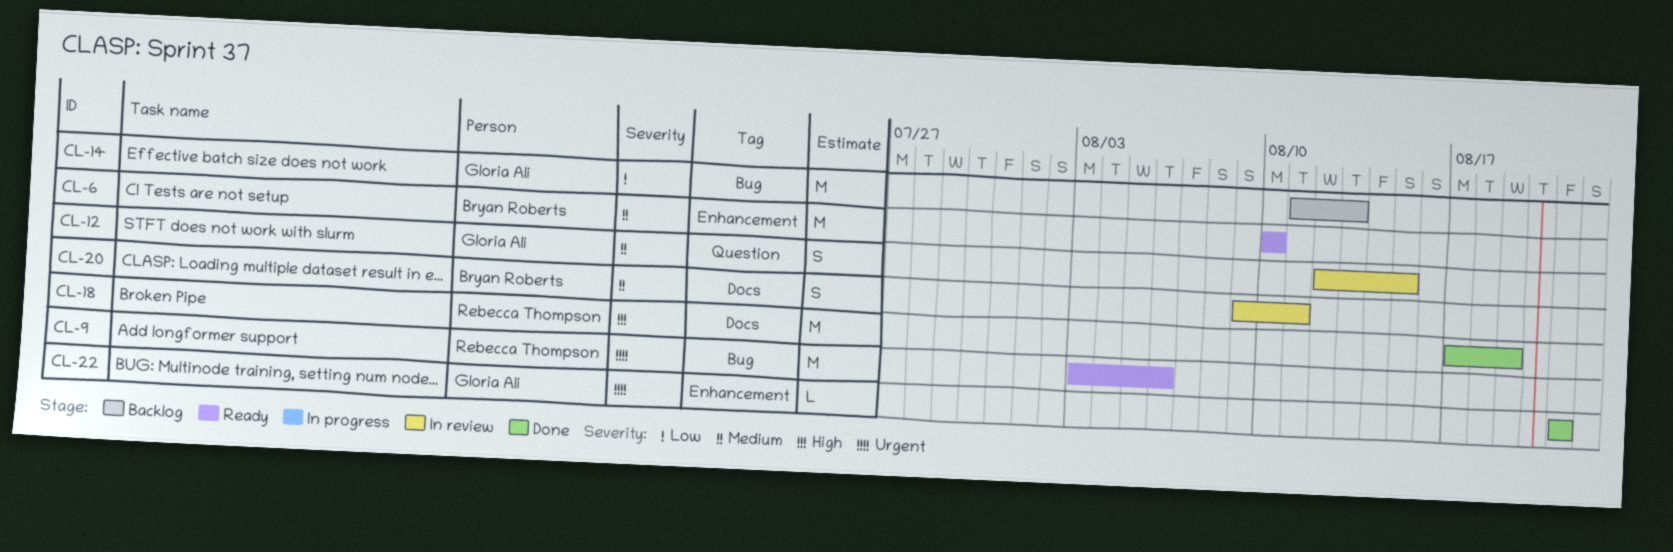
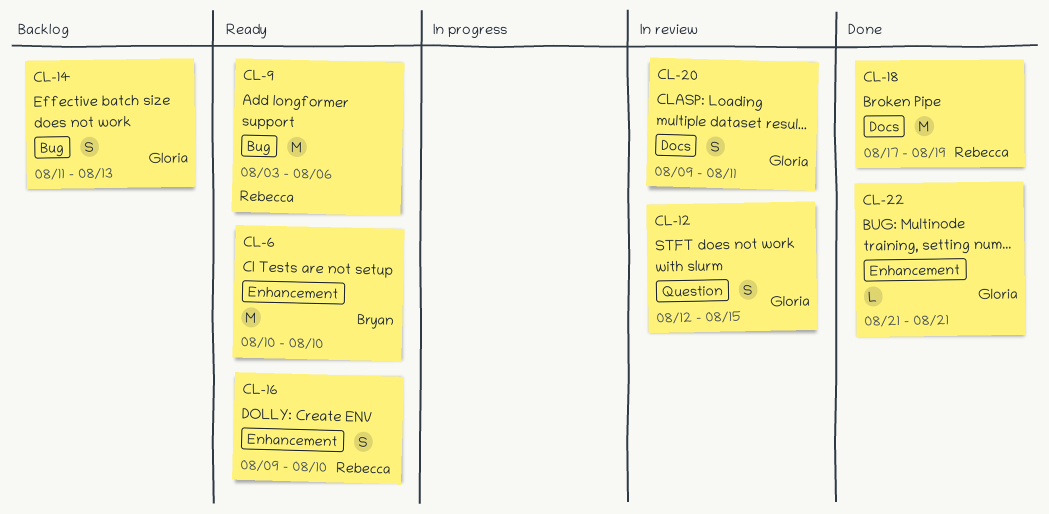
CL-14, estimate: M -> S
CL-16: none -> present
CL-20, owner: Bryan Roberts -> Gloria Ali

